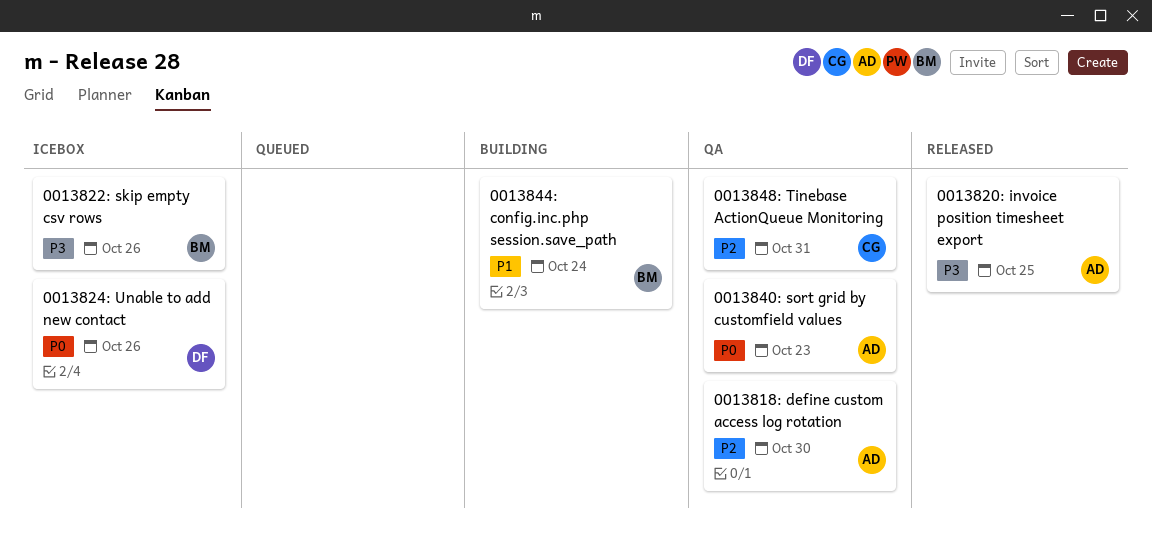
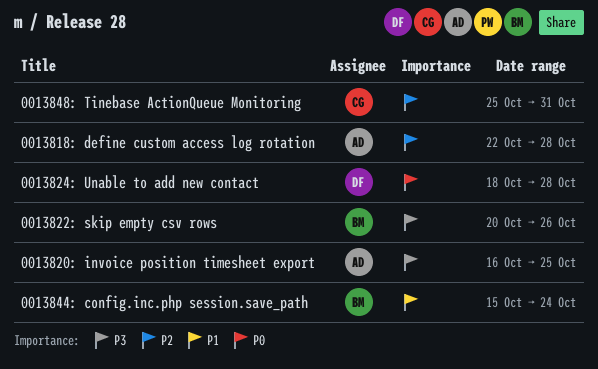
0013818: define custom access log rotation, due: Oct 30 -> Oct 28
0013824: Unable to add new contact, due: Oct 26 -> Oct 28
0013840: sort grid by customfield values: present -> none

